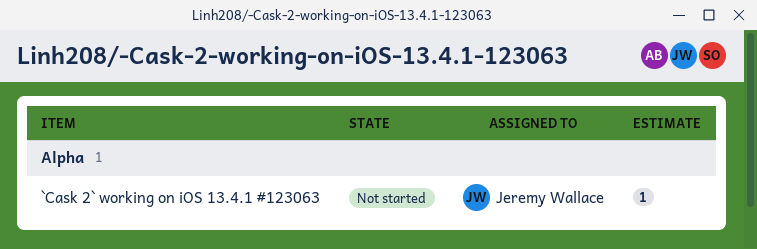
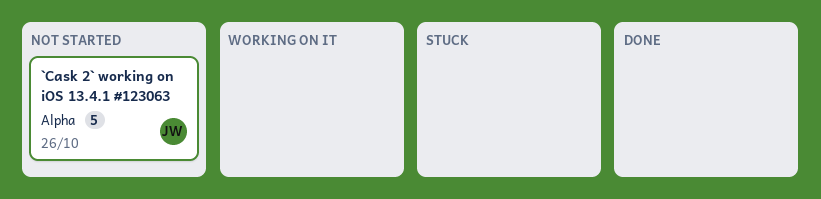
`Cask 2` working on iOS 13.4.1 #123063, estimate: 1 -> 5

